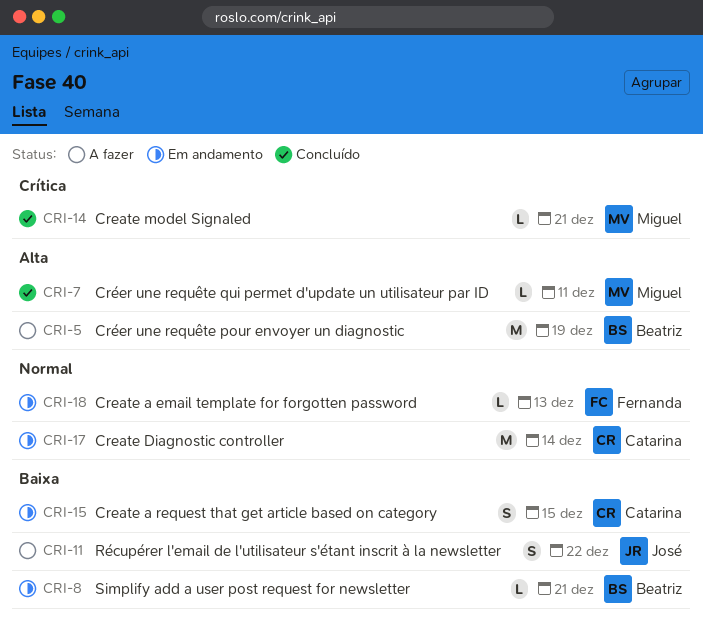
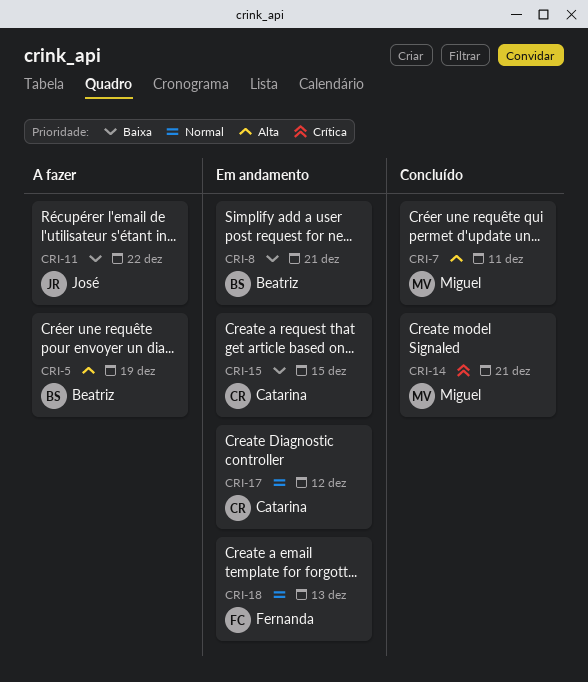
CRI-17, due: Dec 14 -> Dec 12

